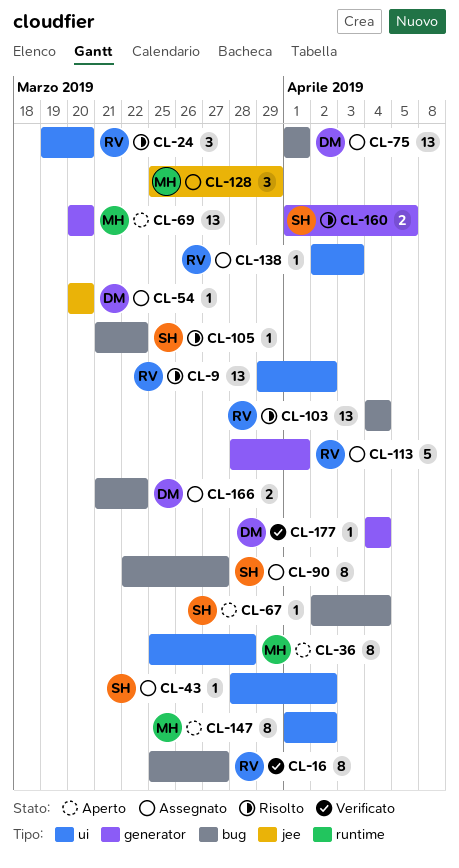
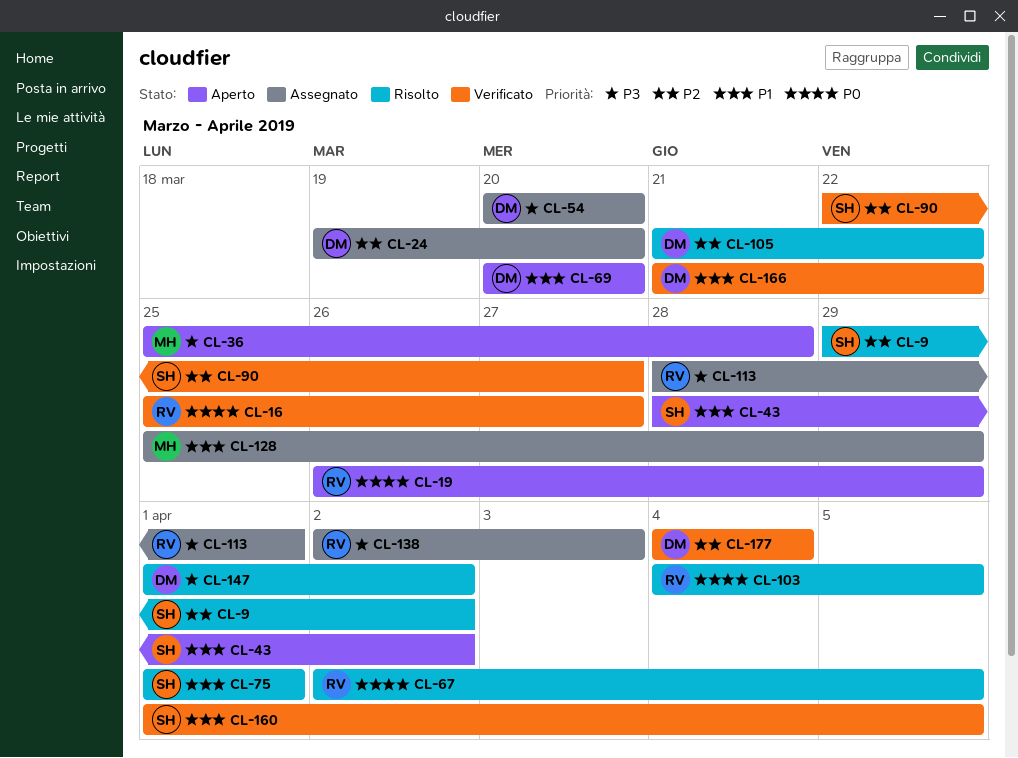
CL-9, owner: RV -> SH
CL-19: none -> present
CL-24, status: Risolto -> Assegnato
CL-24, owner: RV -> DM
CL-43, status: Assegnato -> Aperto
CL-67, status: Aperto -> Risolto
CL-67, owner: SH -> RV
CL-67, due: Apr 4 -> Apr 5
CL-69, owner: MH -> DM
CL-75, status: Assegnato -> Risolto
CL-75, owner: DM -> SH
CL-90, status: Assegnato -> Verificato
CL-103, due: Apr 4 -> Apr 5
CL-105, owner: SH -> DM
CL-147, status: Aperto -> Risolto
CL-147, owner: MH -> DM
CL-160, status: Risolto -> Verificato
CL-166, status: Assegnato -> Verificato

